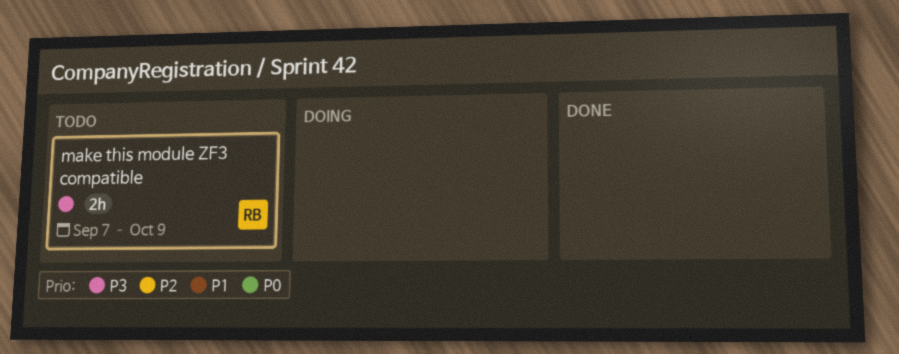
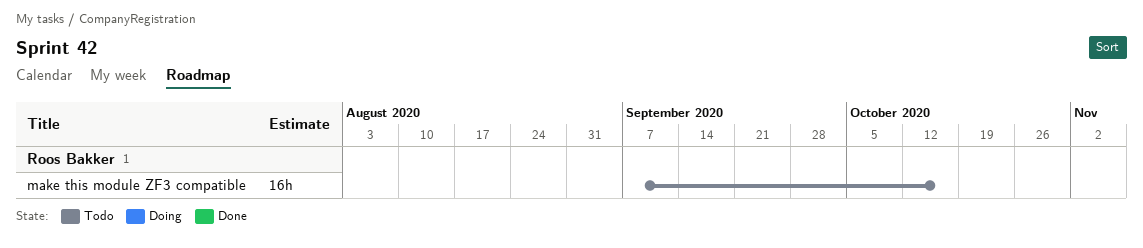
make this module ZF3 compatible, estimate: 2h -> 16h
make this module ZF3 compatible, due: Oct 9 -> Oct 16

